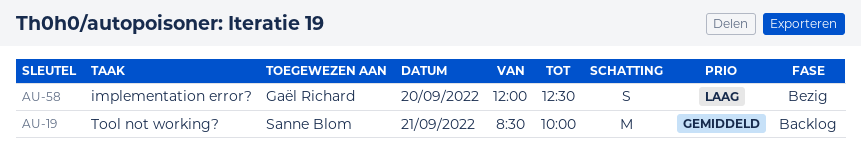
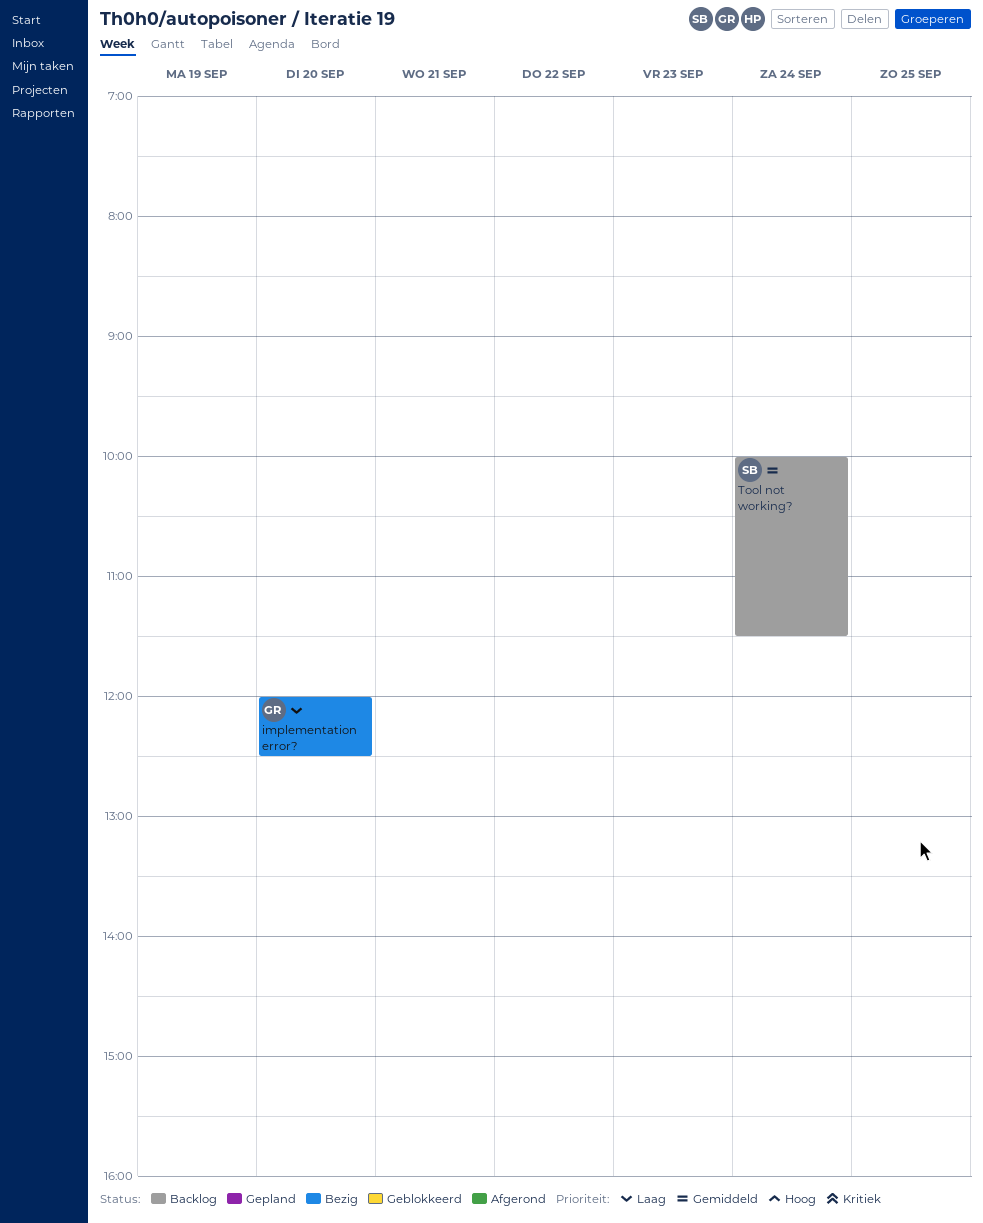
Tool not working?, day: Sep 21 -> Sep 24
Tool not working?, begins: 08:30 -> 10:00
Tool not working?, ends: 10:00 -> 11:30

